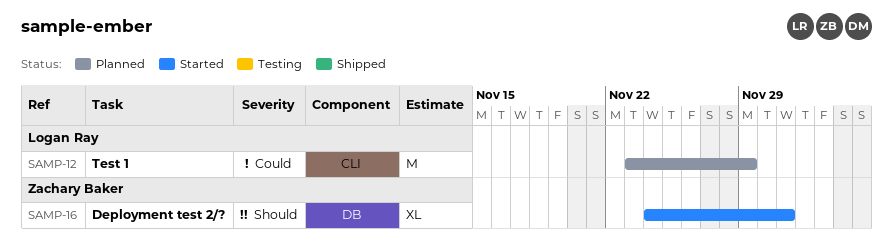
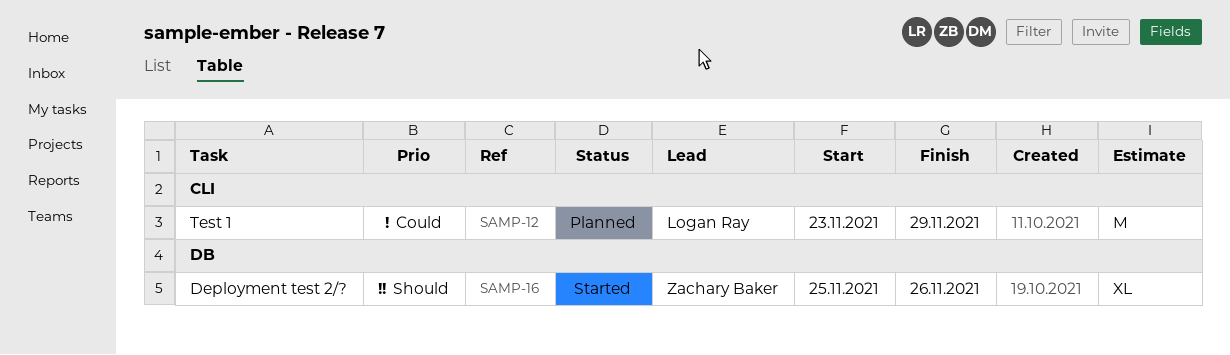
SAMP-16, start: Nov 24 -> Nov 25
SAMP-16, due: Dec 1 -> Nov 26

